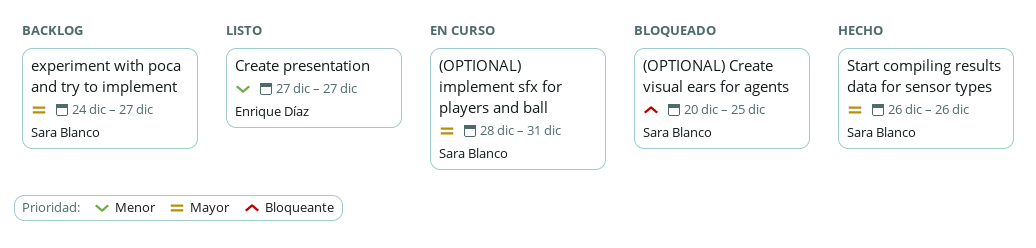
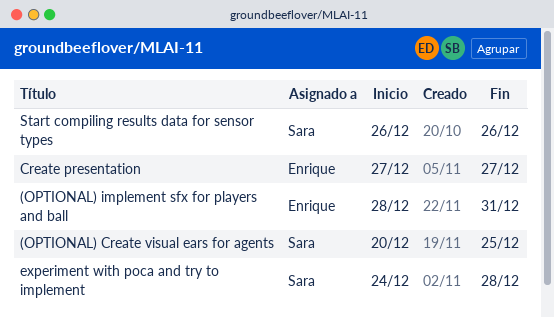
(OPTIONAL) implement sfx for players and ball, owner: Sara Blanco -> Enrique Díaz
experiment with poca and try to implement, due: Dec 27 -> Dec 28

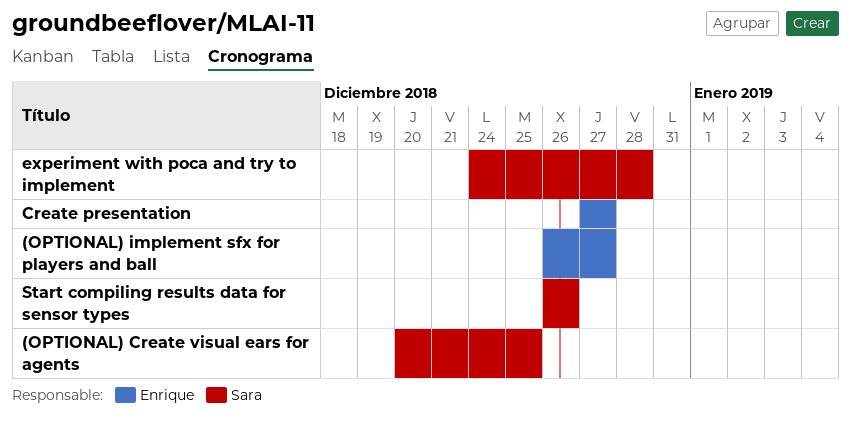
(OPTIONAL) implement sfx for players and ball, start: Dec 28 -> Dec 26
(OPTIONAL) implement sfx for players and ball, due: Dec 31 -> Dec 27

